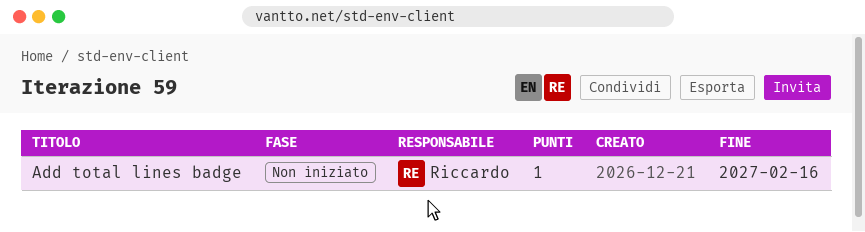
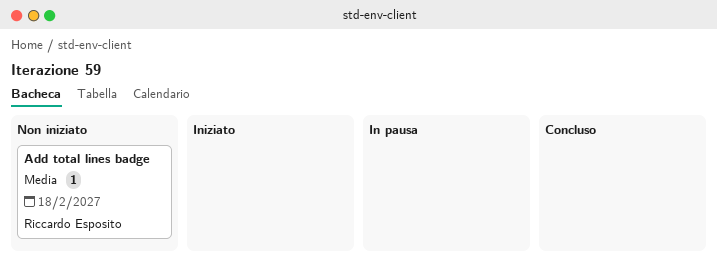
Add total lines badge, due: Feb 16 -> Feb 18

